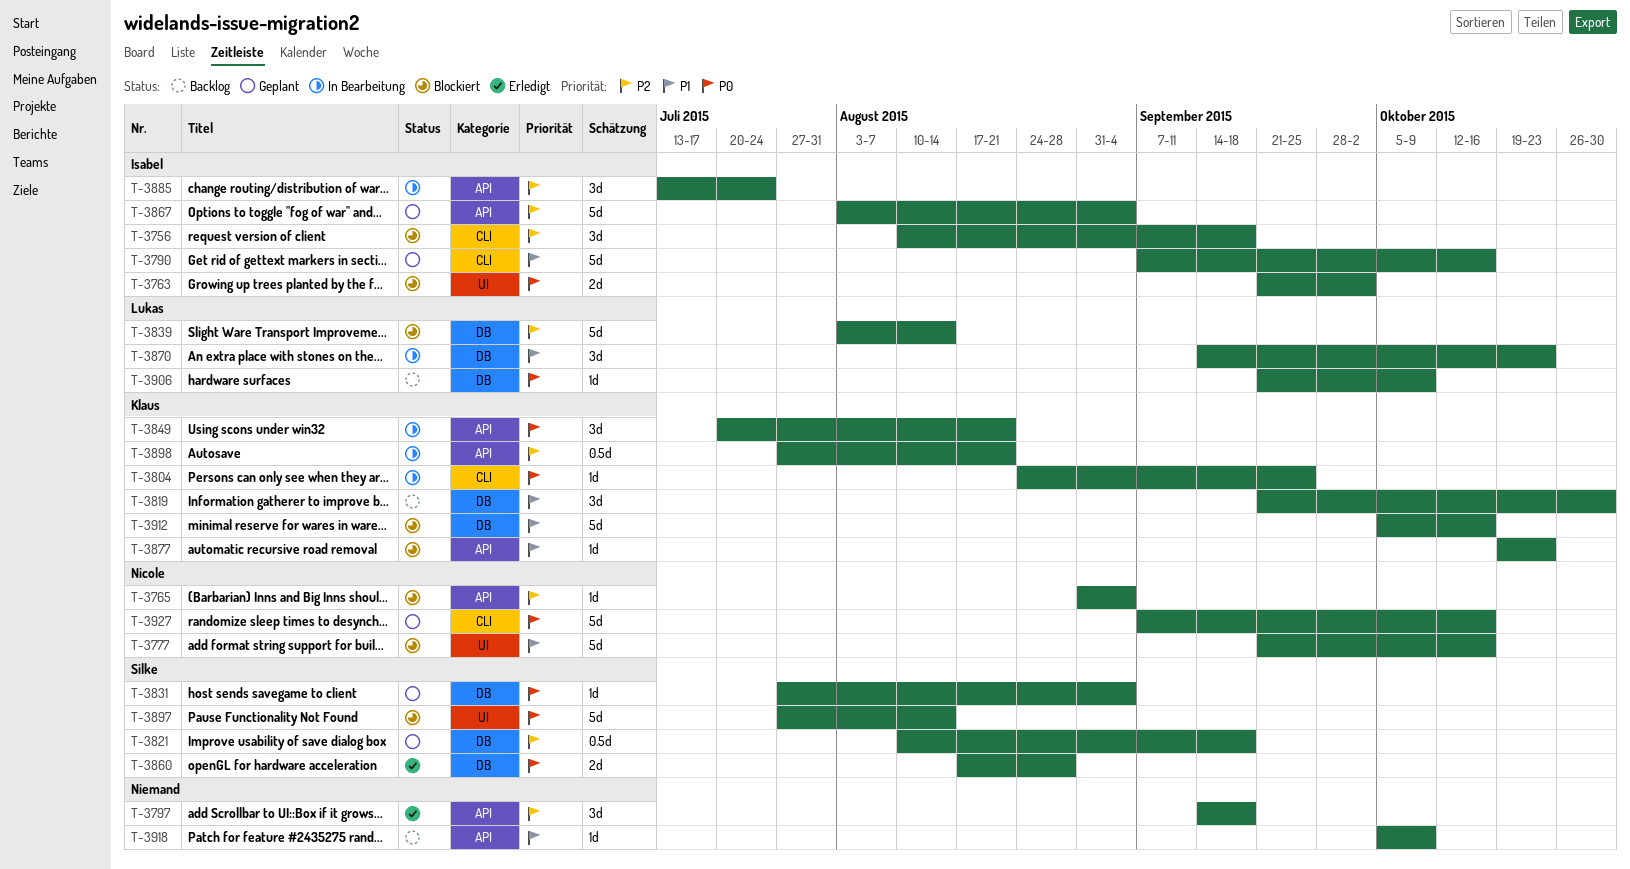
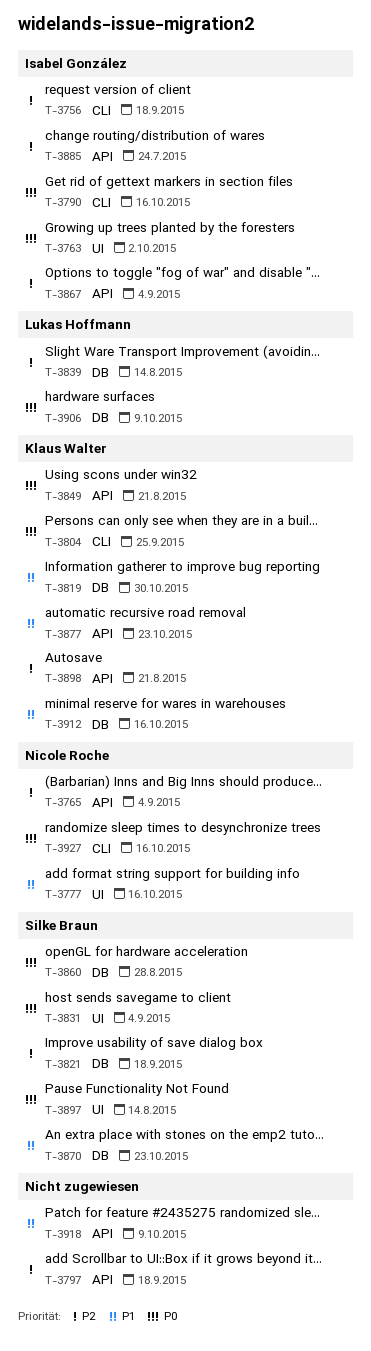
T-3790, priority: P1 -> P0
T-3831, label: DB -> UI
T-3870, owner: Lukas Hoffmann -> Silke Braun

